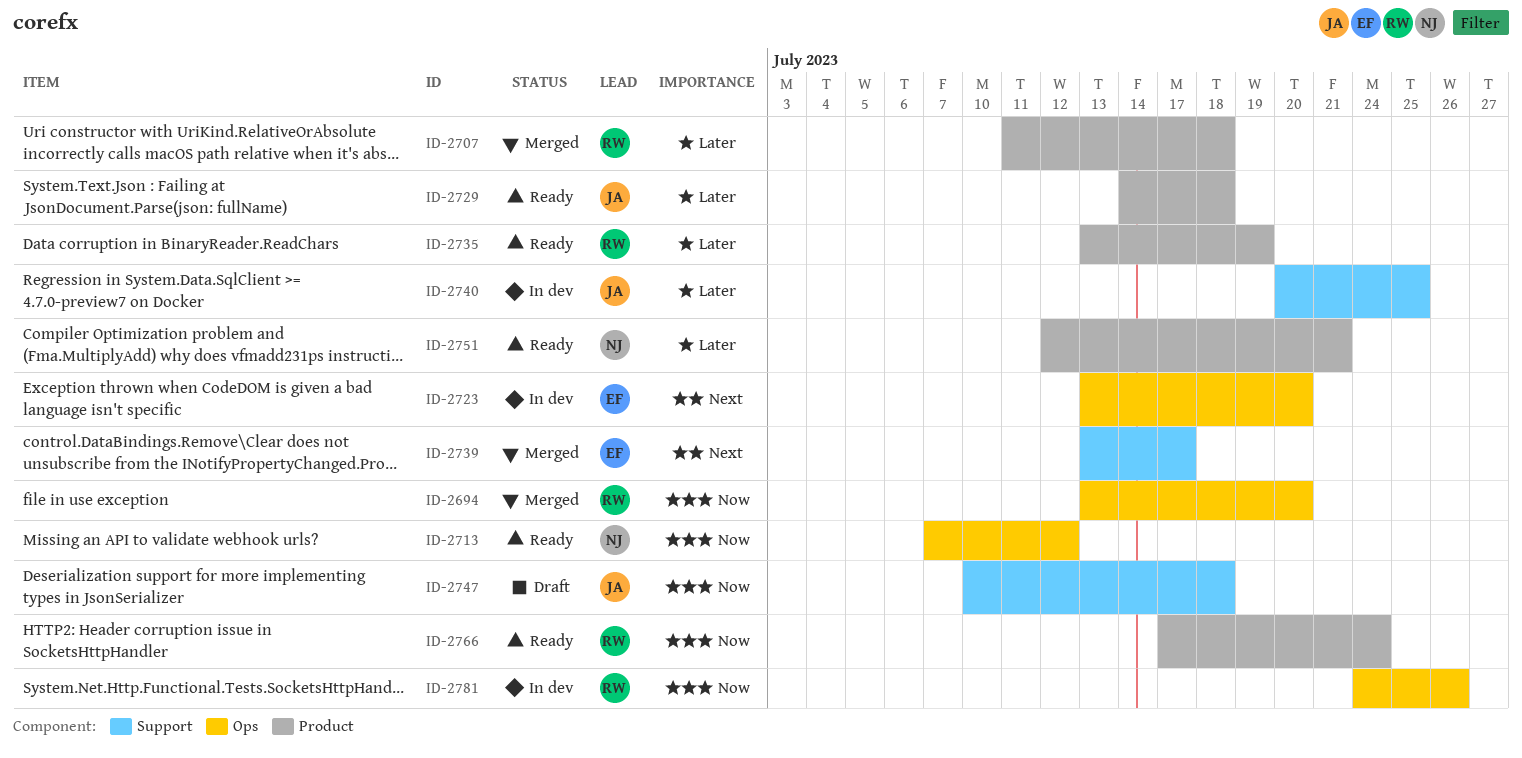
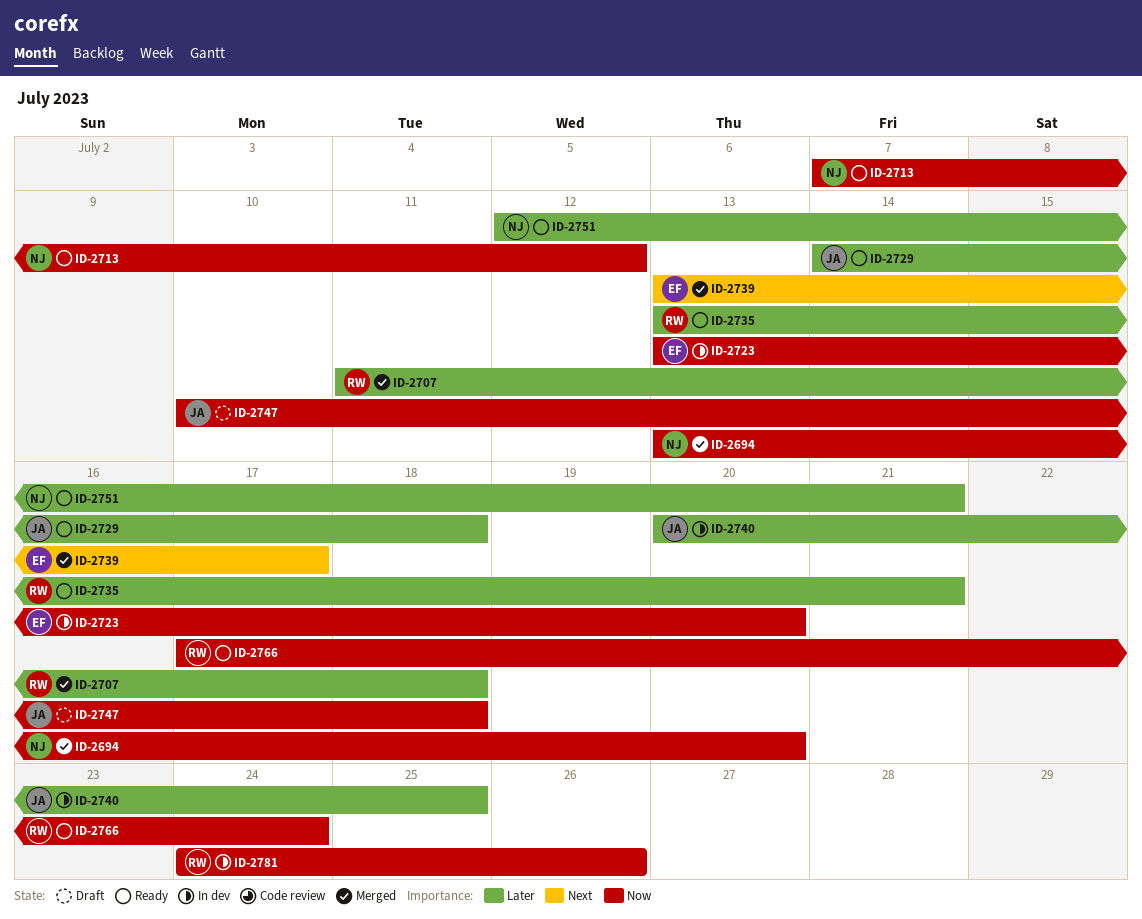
ID-2694, owner: RW -> NJ
ID-2723, priority: Next -> Now
ID-2735, due: Jul 19 -> Jul 21

